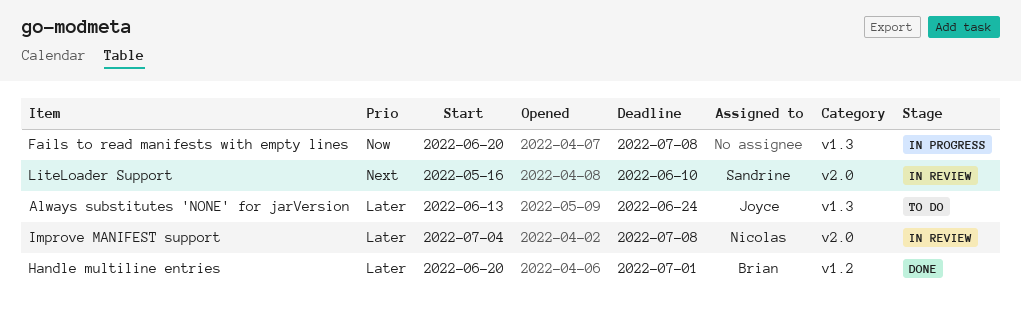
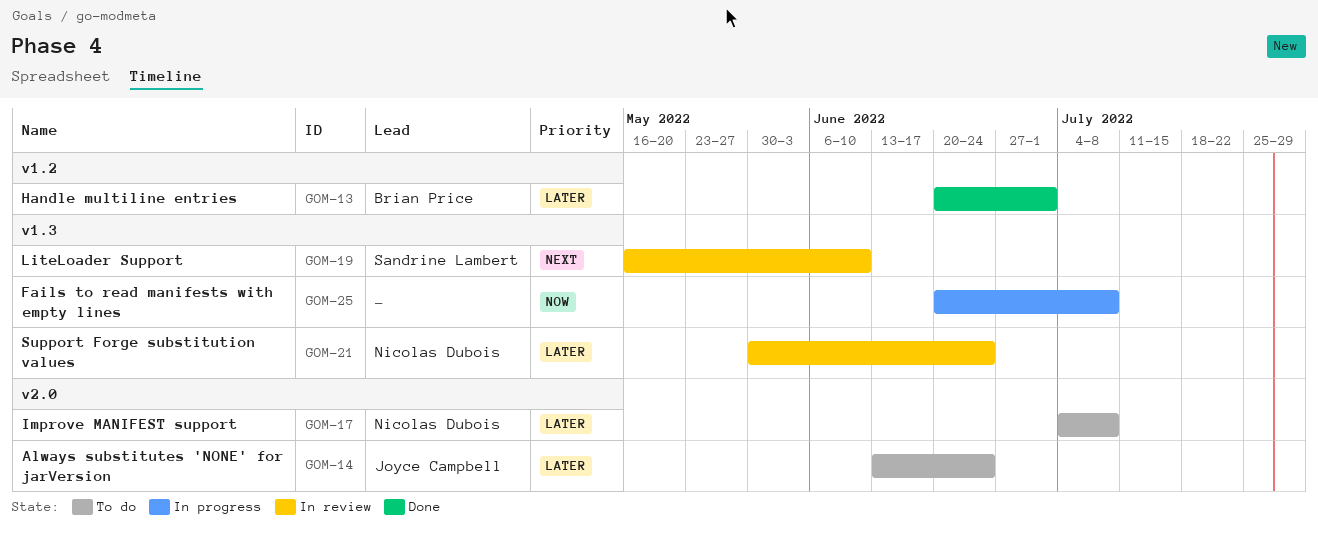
Always substitutes 'NONE' for jarVersion, label: v1.3 -> v2.0
Improve MANIFEST support, status: In review -> To do
LiteLoader Support, label: v2.0 -> v1.3
Support Forge substitution values: none -> present

